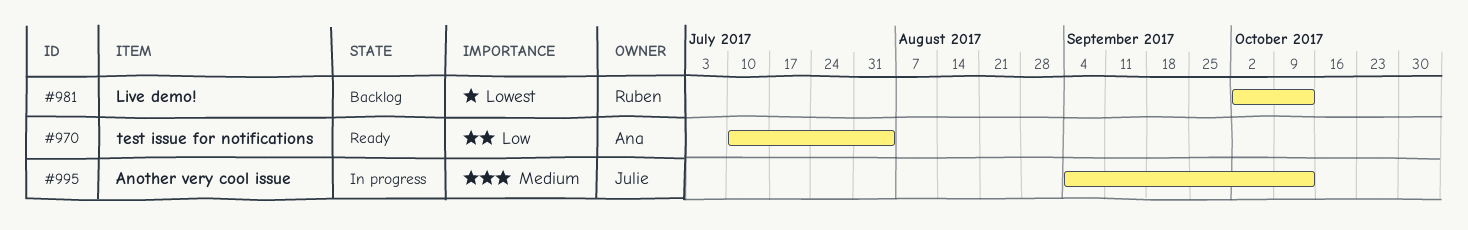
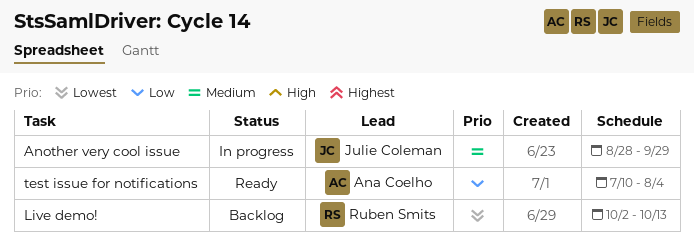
Another very cool issue, start: Sep 4 -> Aug 28
Another very cool issue, due: Oct 13 -> Sep 29

